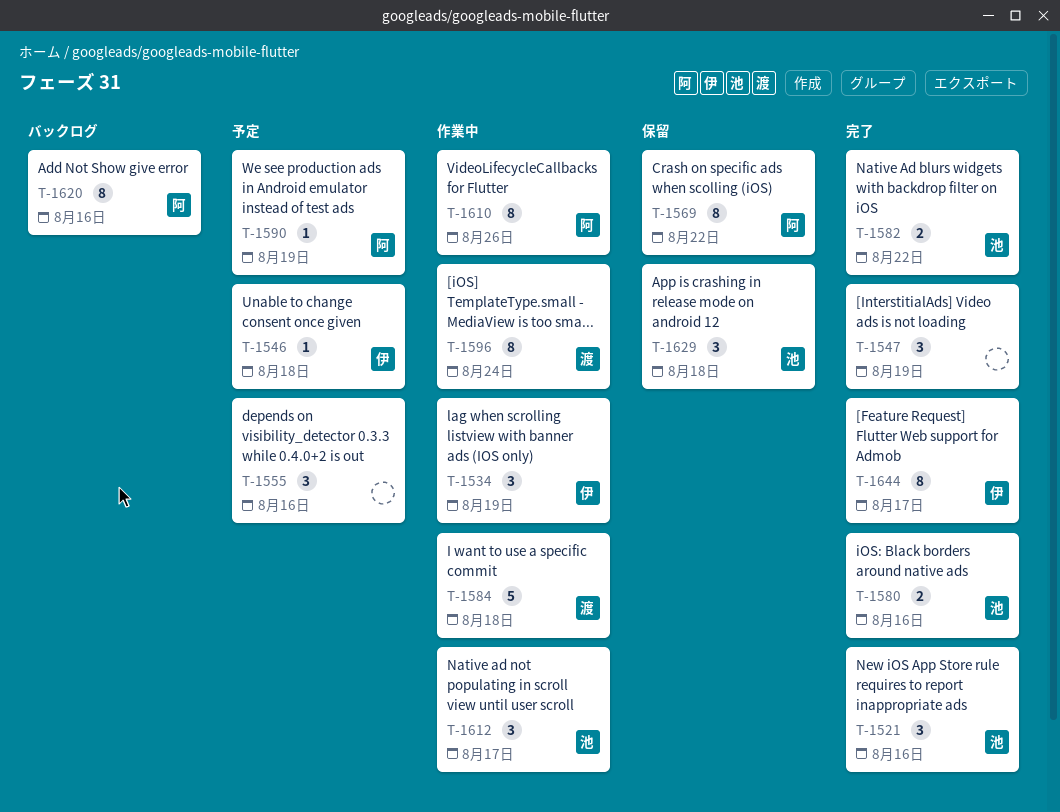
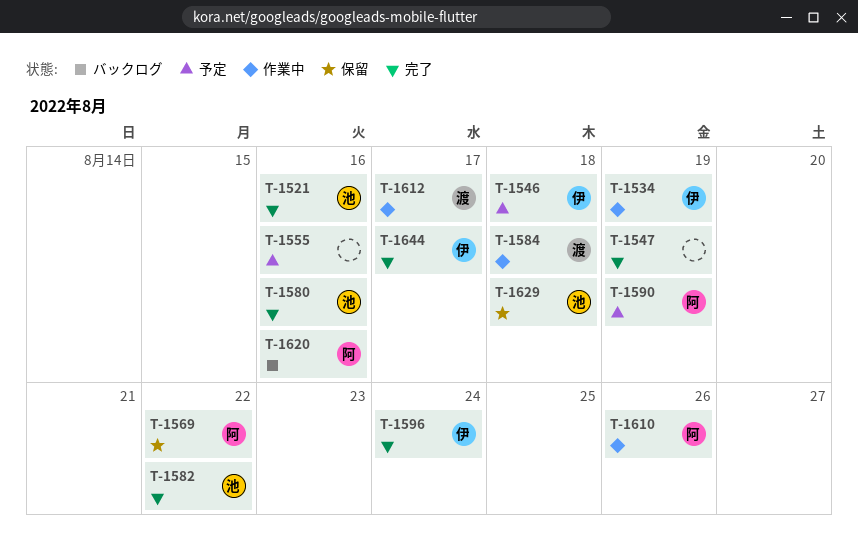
T-1596, status: 作業中 -> 完了
T-1596, owner: 渡 -> 伊
T-1612, owner: 池 -> 渡

